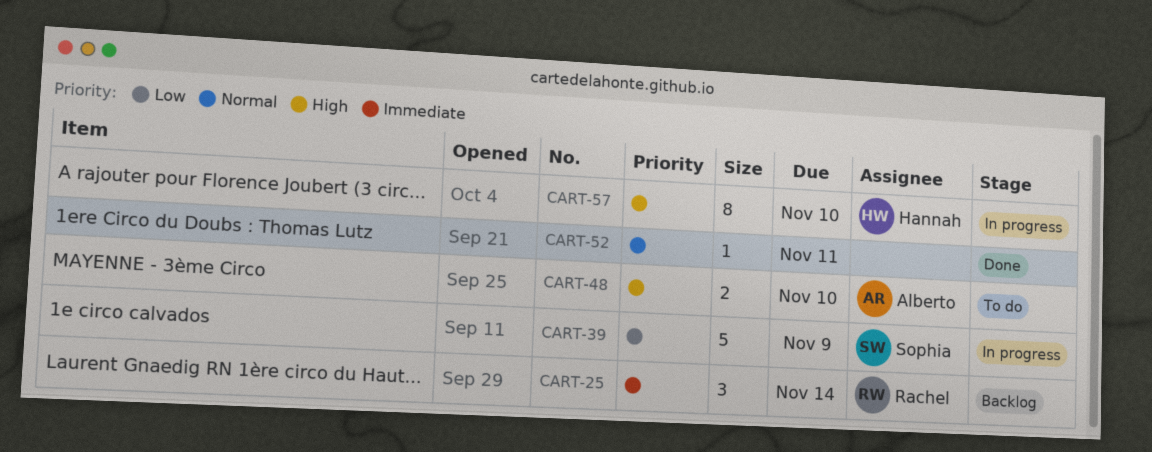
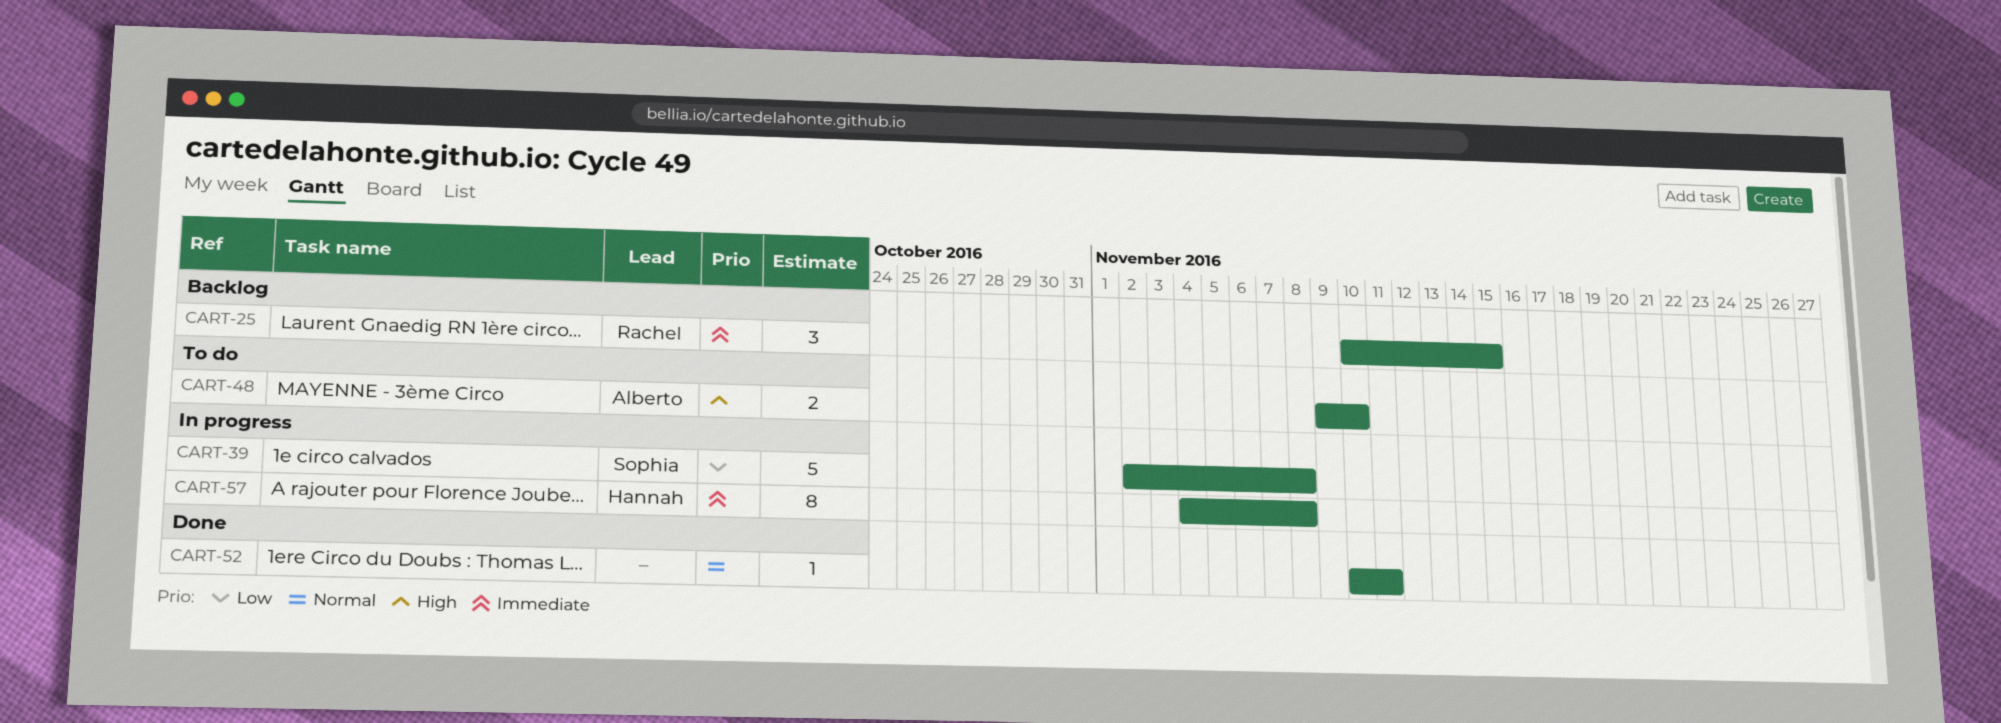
CART-25, due: Nov 14 -> Nov 15
CART-39, due: Nov 9 -> Nov 8
CART-57, priority: High -> Immediate
CART-57, due: Nov 10 -> Nov 8

